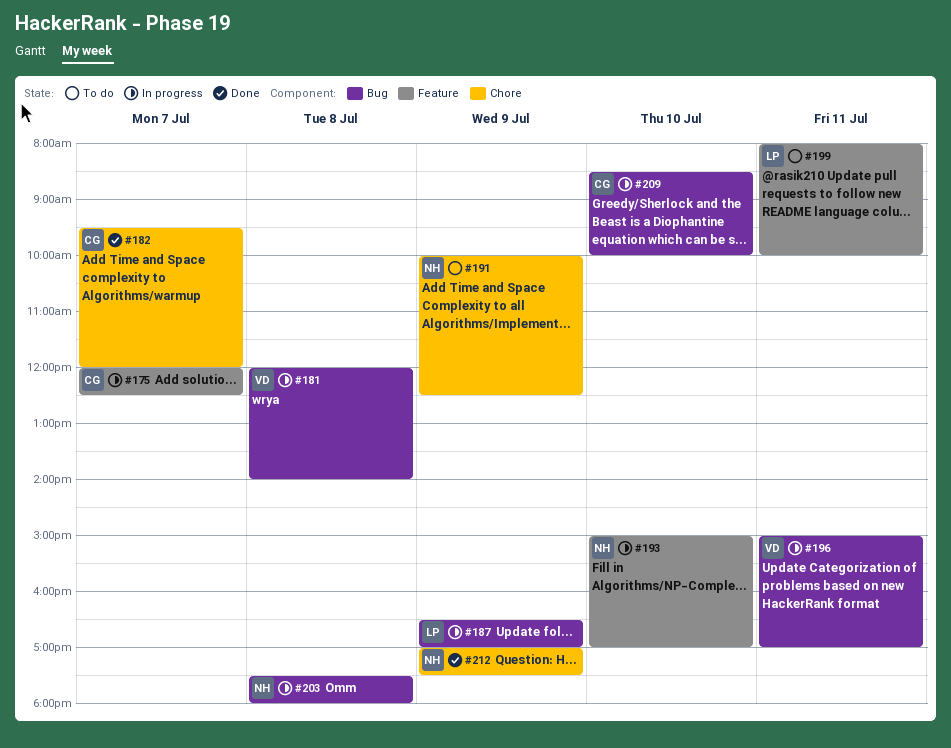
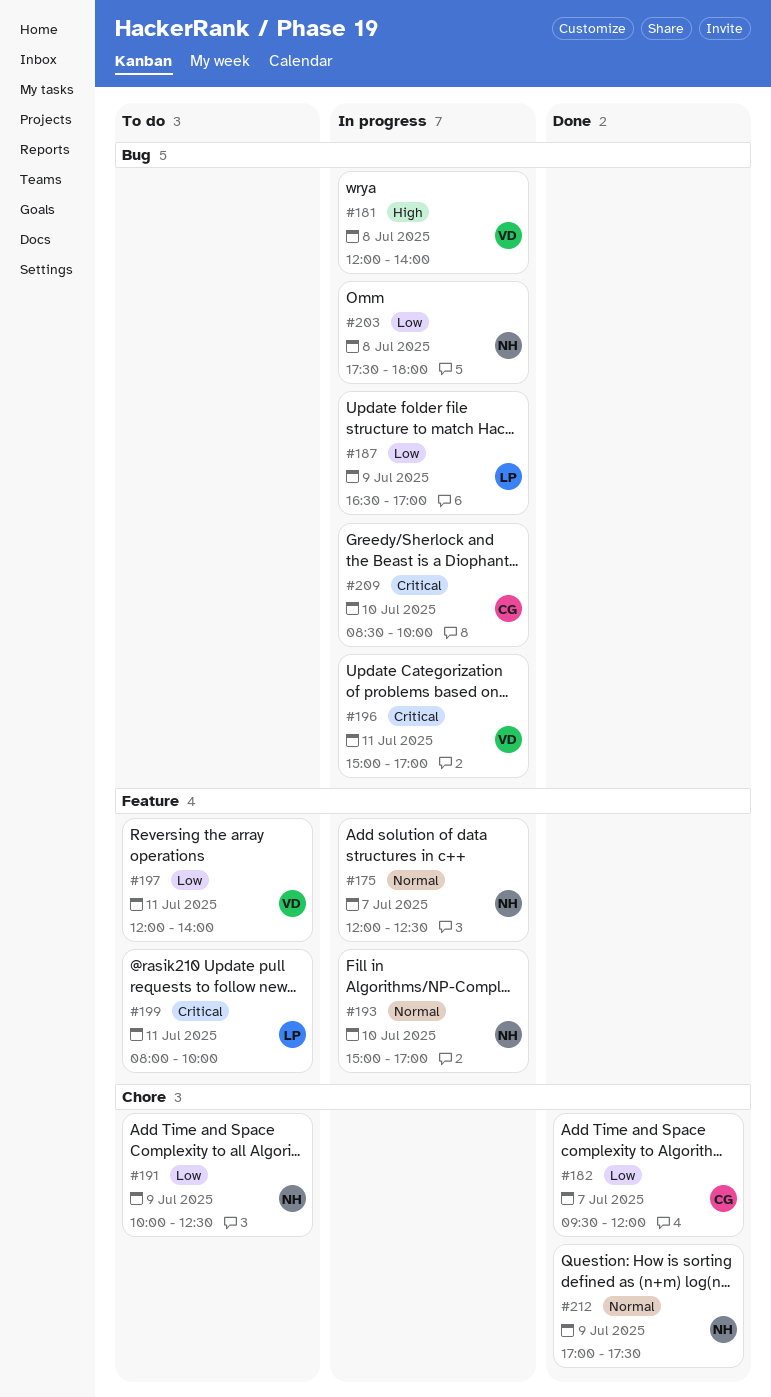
#175, owner: CG -> NH
#197: none -> present

